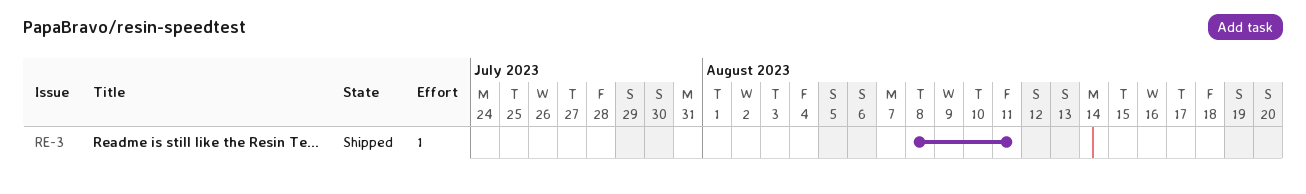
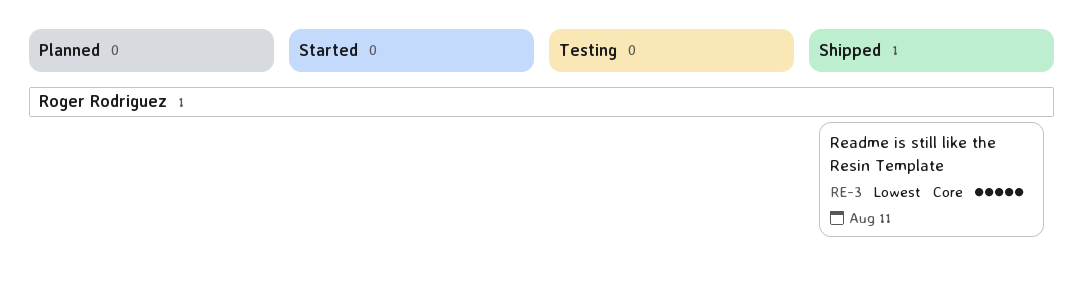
RE-3, estimate: 1 -> 5

